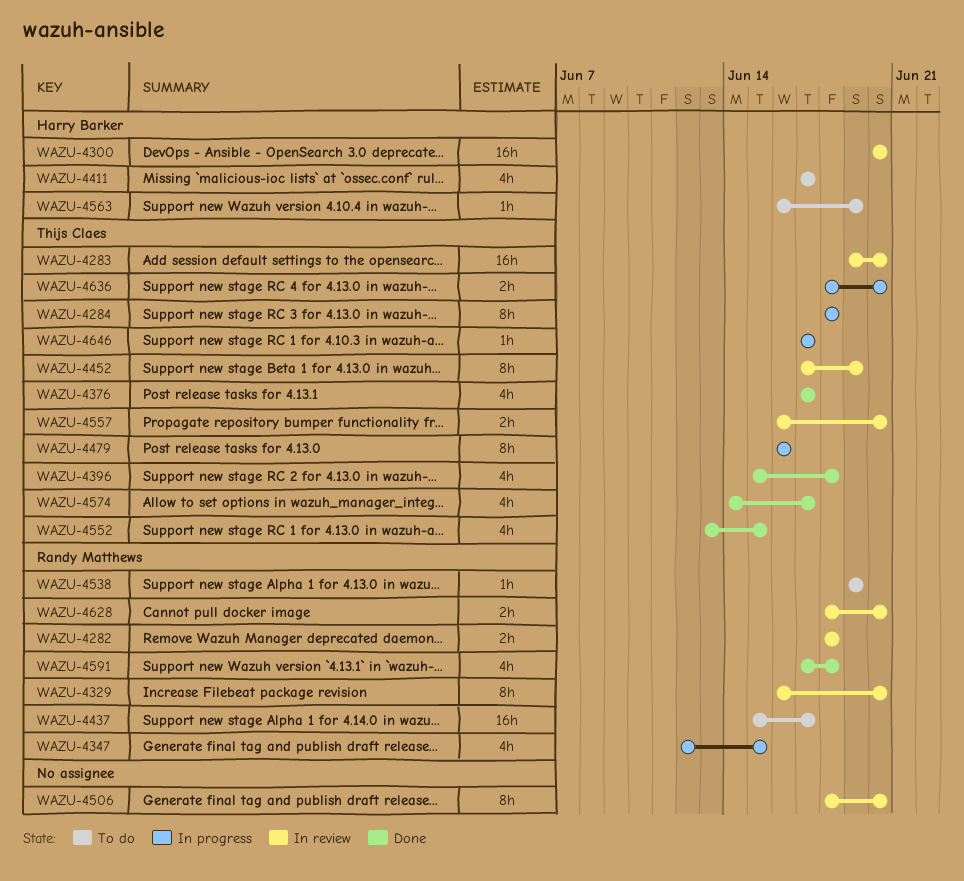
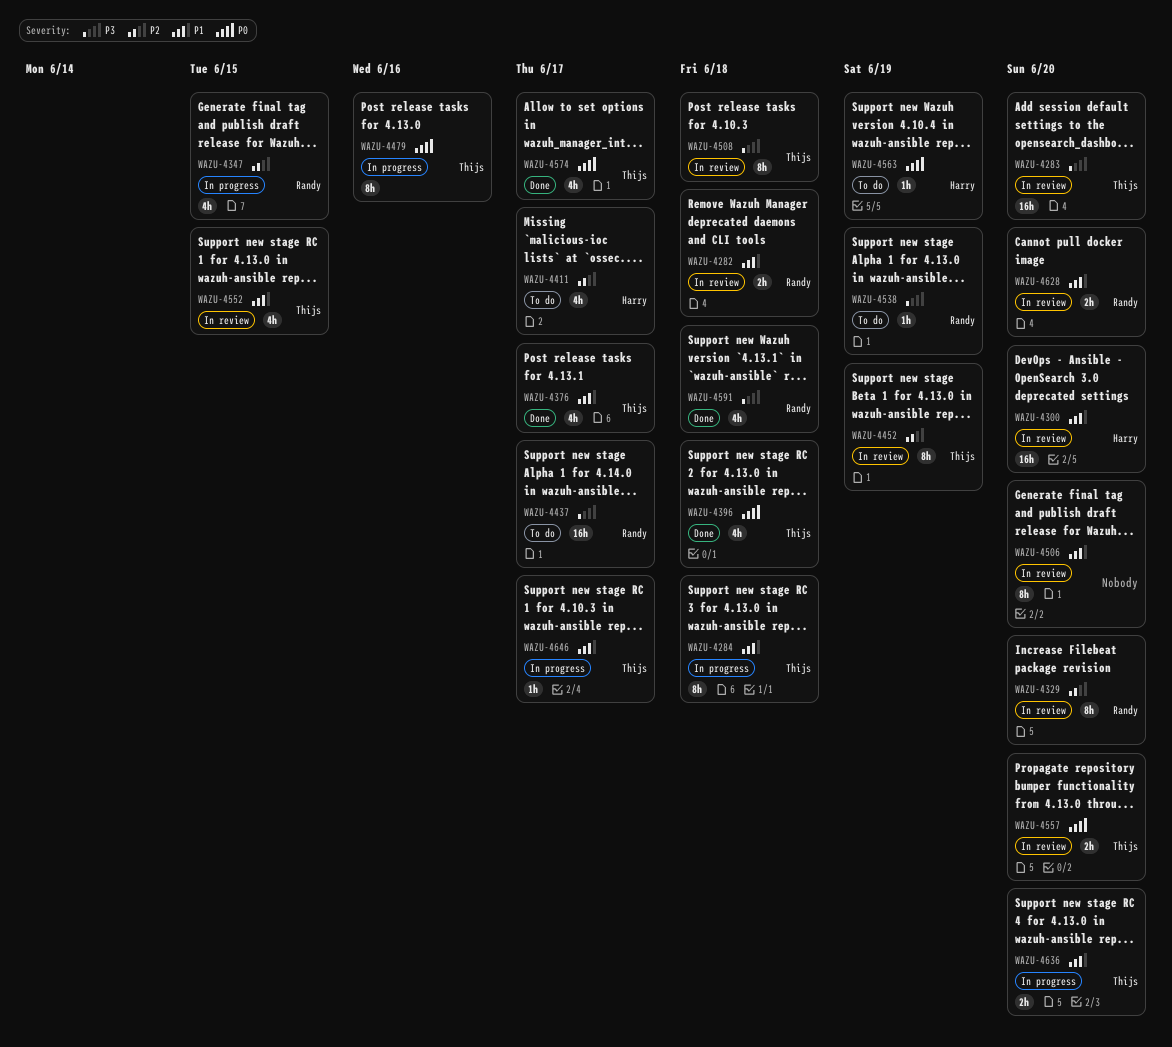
WAZU-4508: none -> present
WAZU-4552, status: Done -> In review

